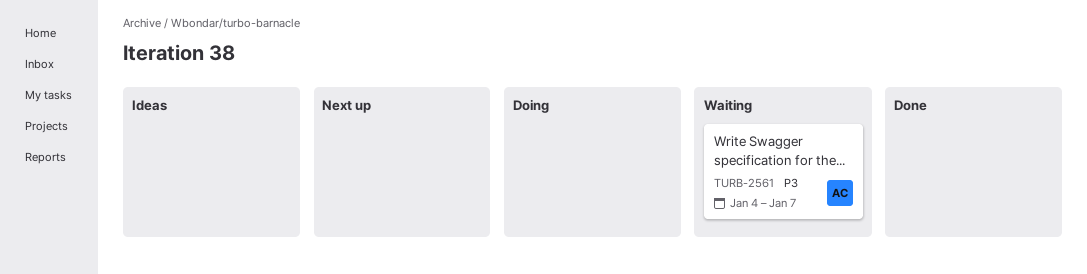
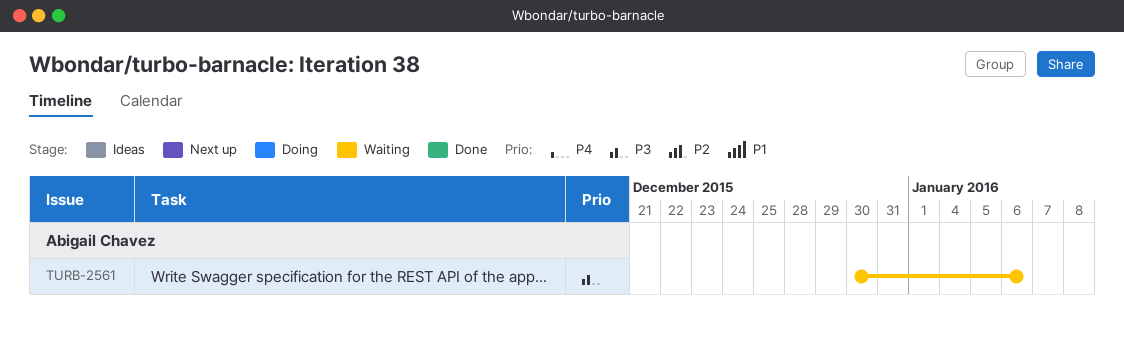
TURB-2561, start: Jan 4 -> Dec 30
TURB-2561, due: Jan 7 -> Jan 6

